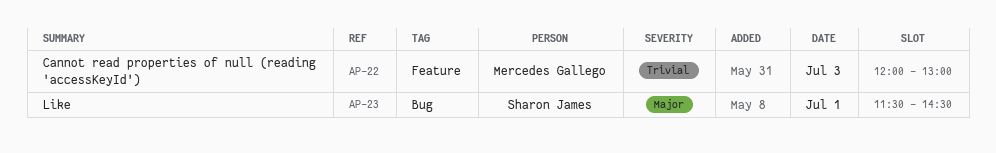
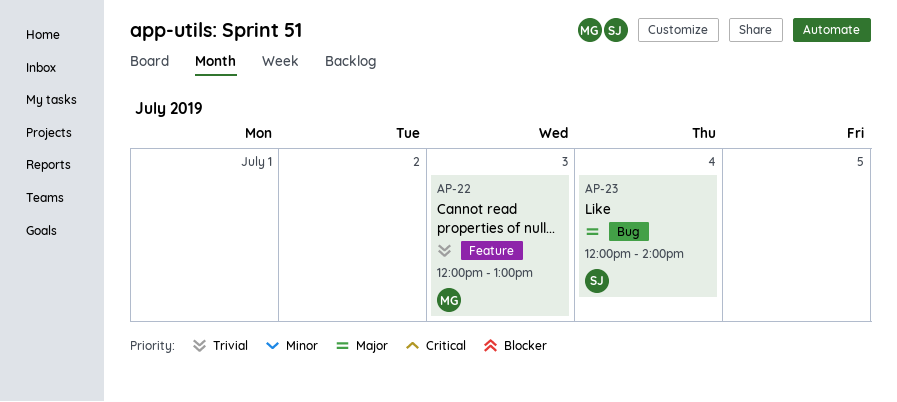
AP-23, day: Jul 1 -> Jul 4
AP-23, begins: 11:30 -> 12:00
AP-23, ends: 14:30 -> 14:00

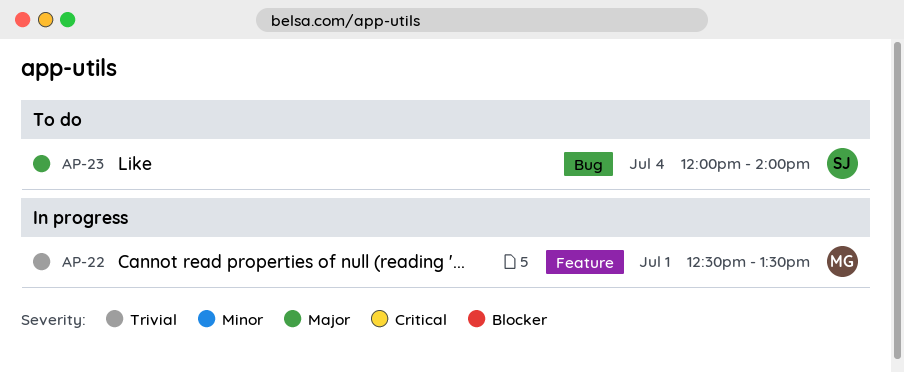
AP-22, day: Jul 3 -> Jul 1
AP-22, begins: 12:00 -> 12:30
AP-22, ends: 13:00 -> 13:30

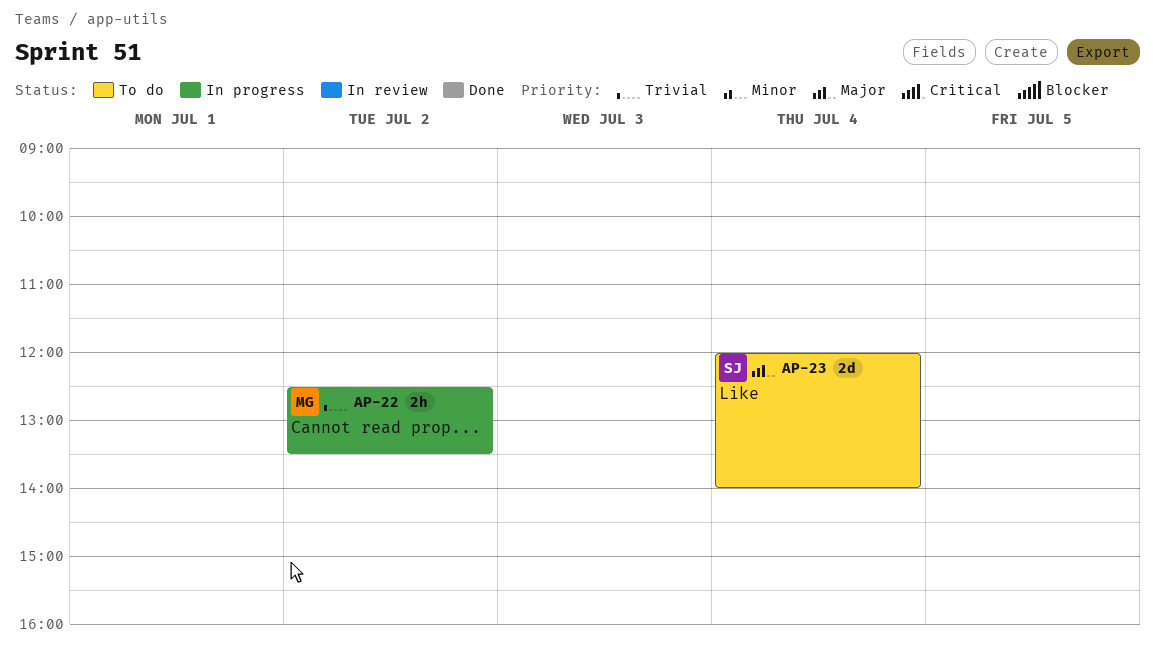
AP-22, day: Jul 1 -> Jul 2

